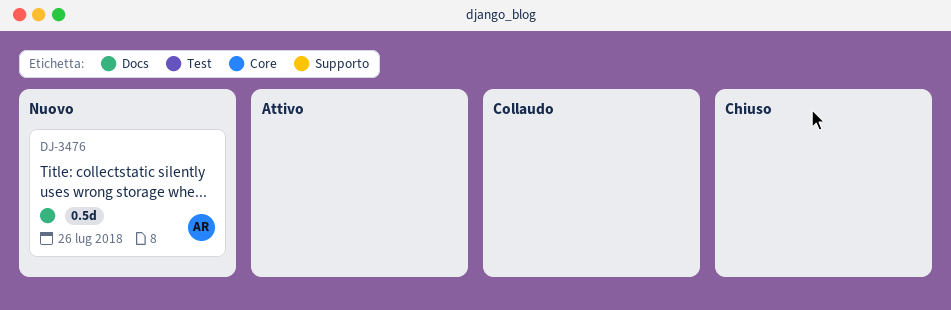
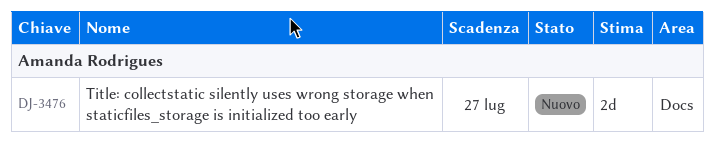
DJ-3476, estimate: 0.5d -> 2d
DJ-3476, due: Jul 26 -> Jul 27

